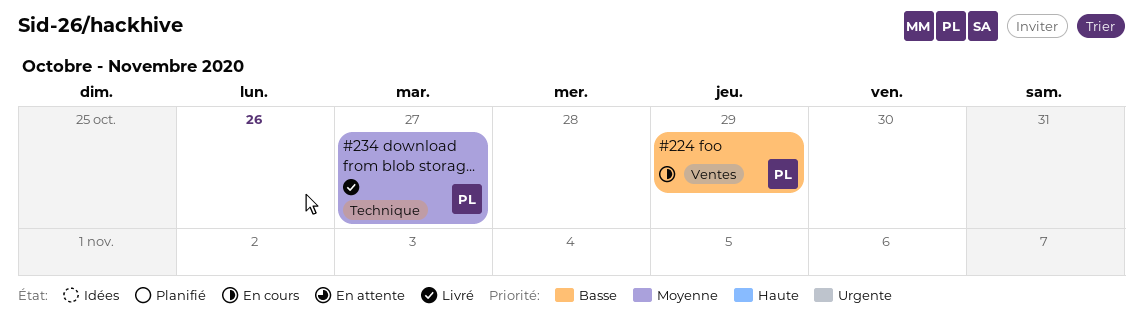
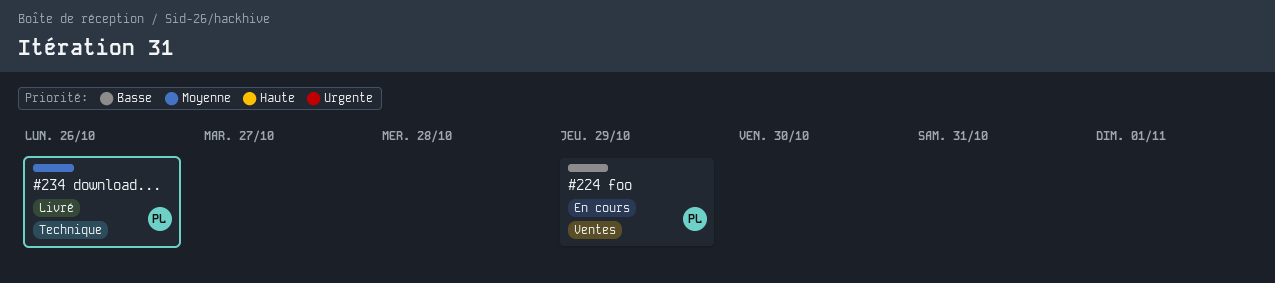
#234, due: Oct 27 -> Oct 26

